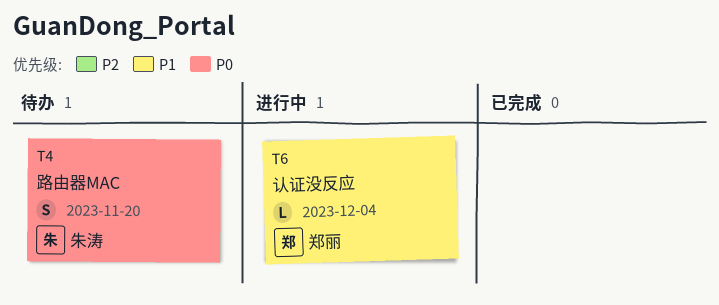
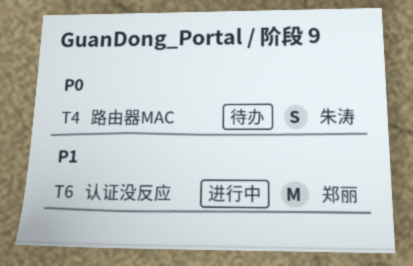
T6, estimate: L -> M

